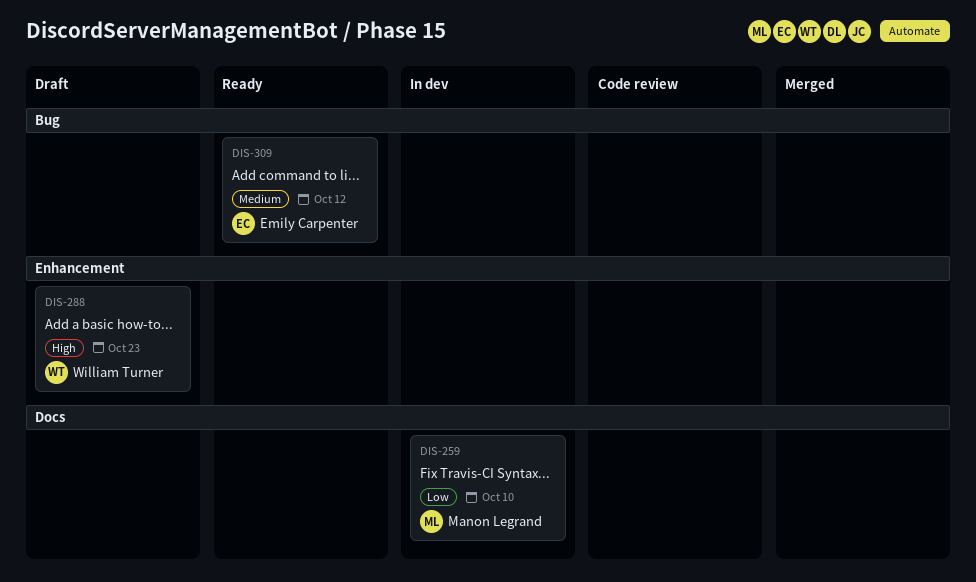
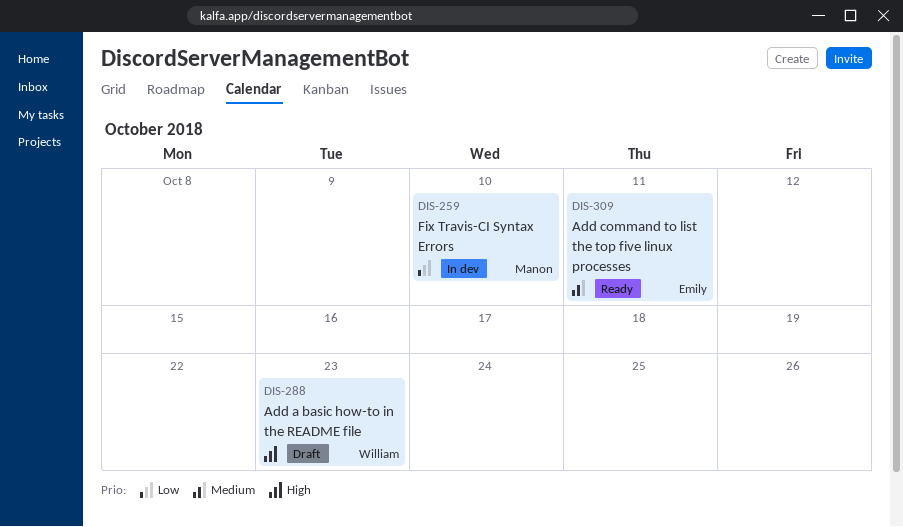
DIS-309, due: Oct 12 -> Oct 11

